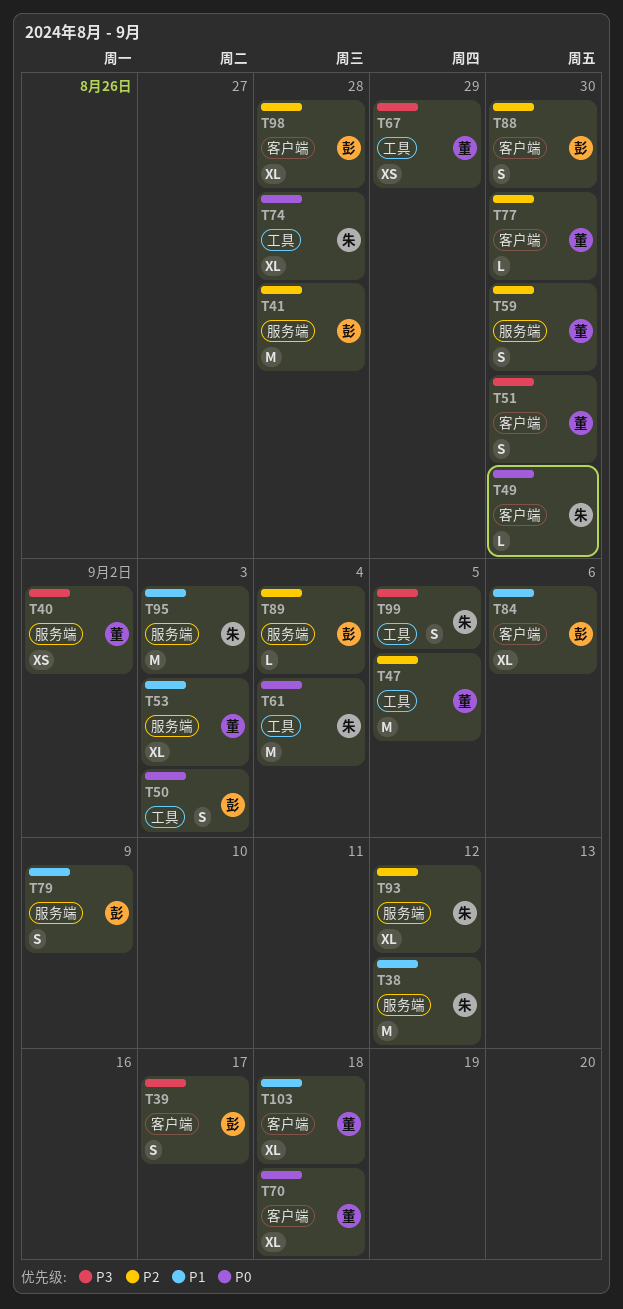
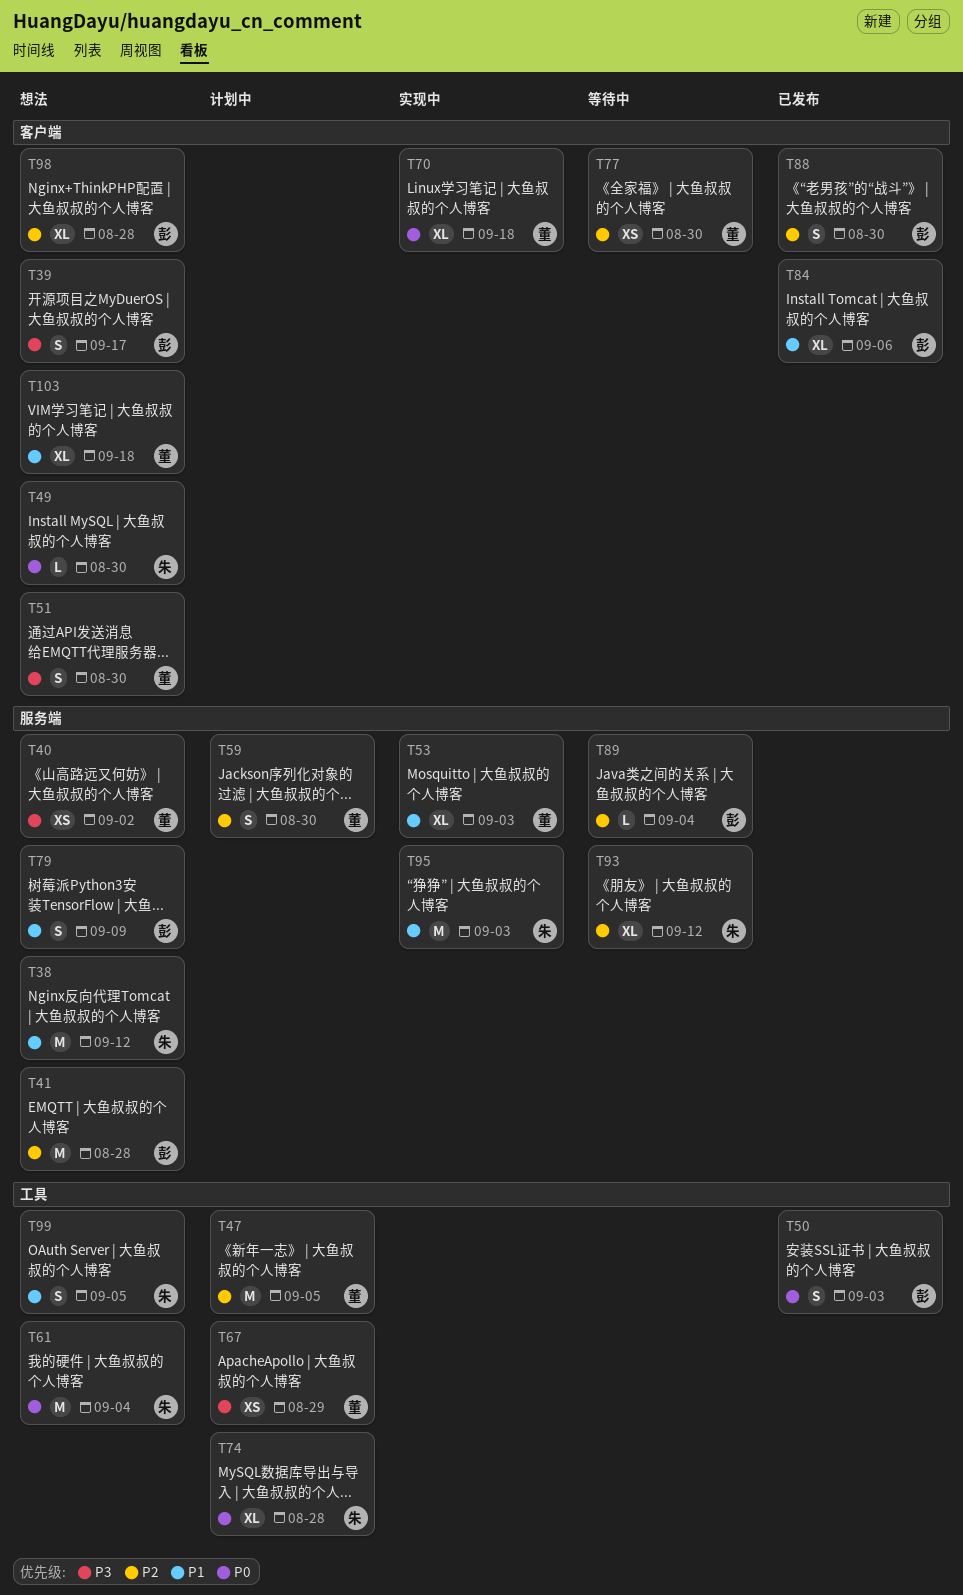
T77, estimate: L -> XS
T99, priority: P3 -> P1

